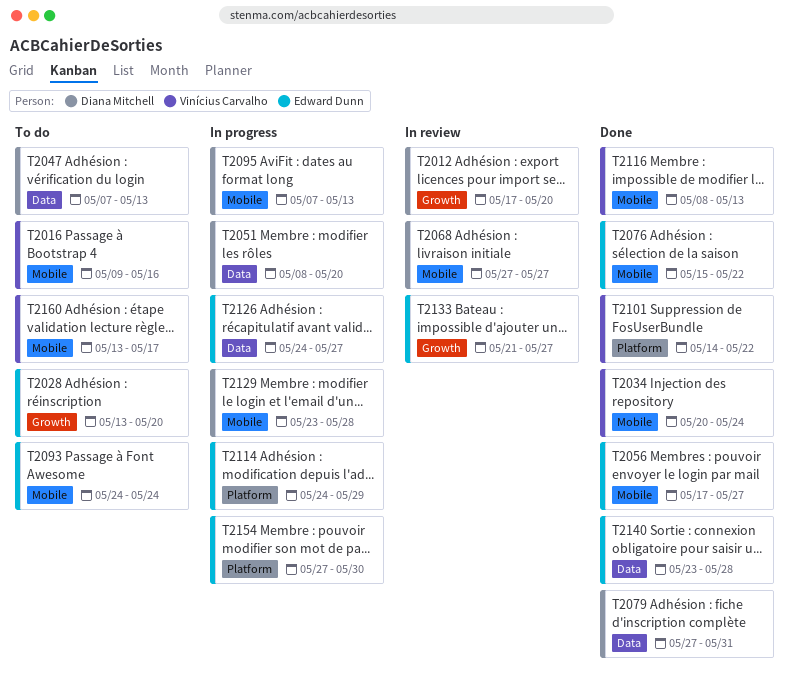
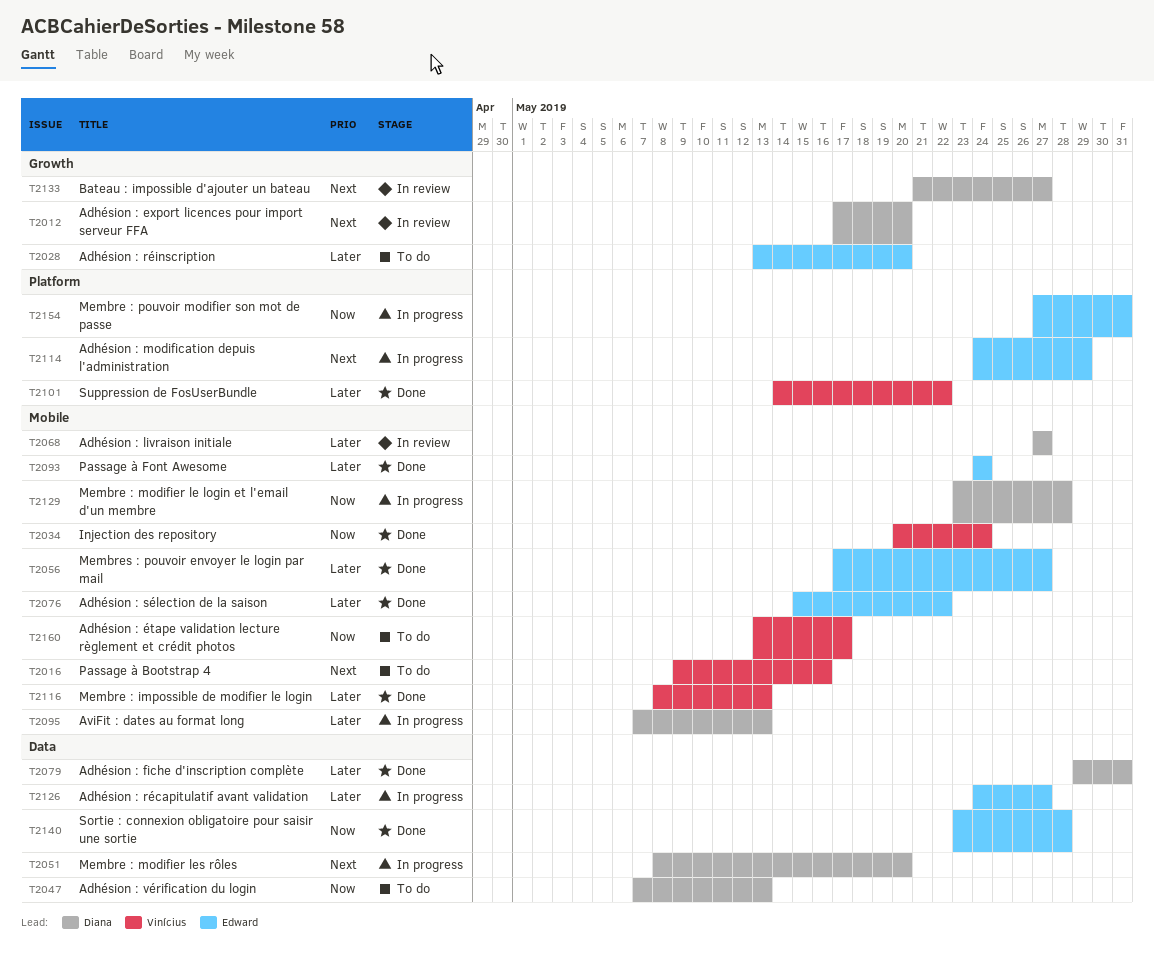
T2079, start: May 27 -> May 29
T2093, status: To do -> Done
T2133, owner: Edward Dunn -> Diana Mitchell
T2154, due: May 30 -> May 31

